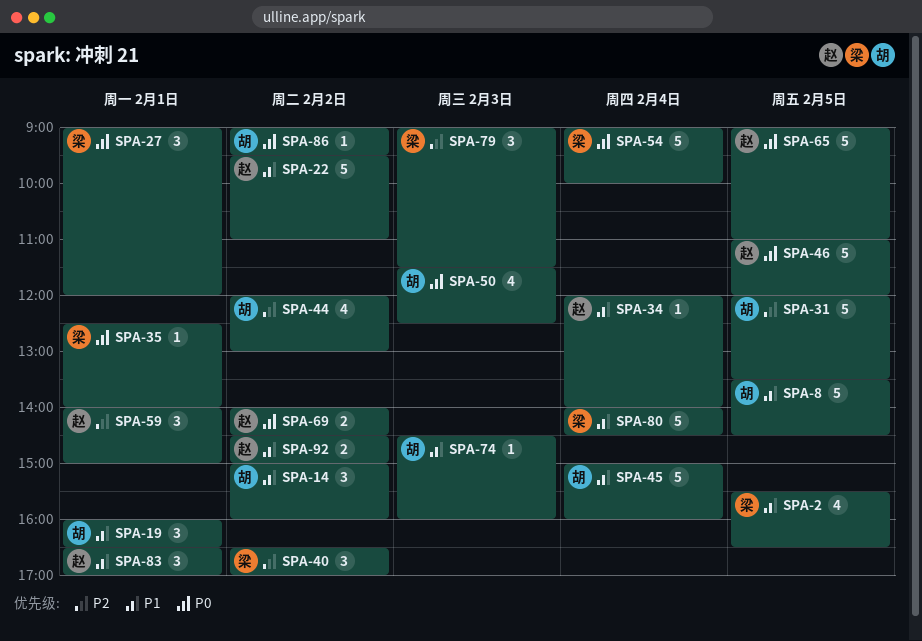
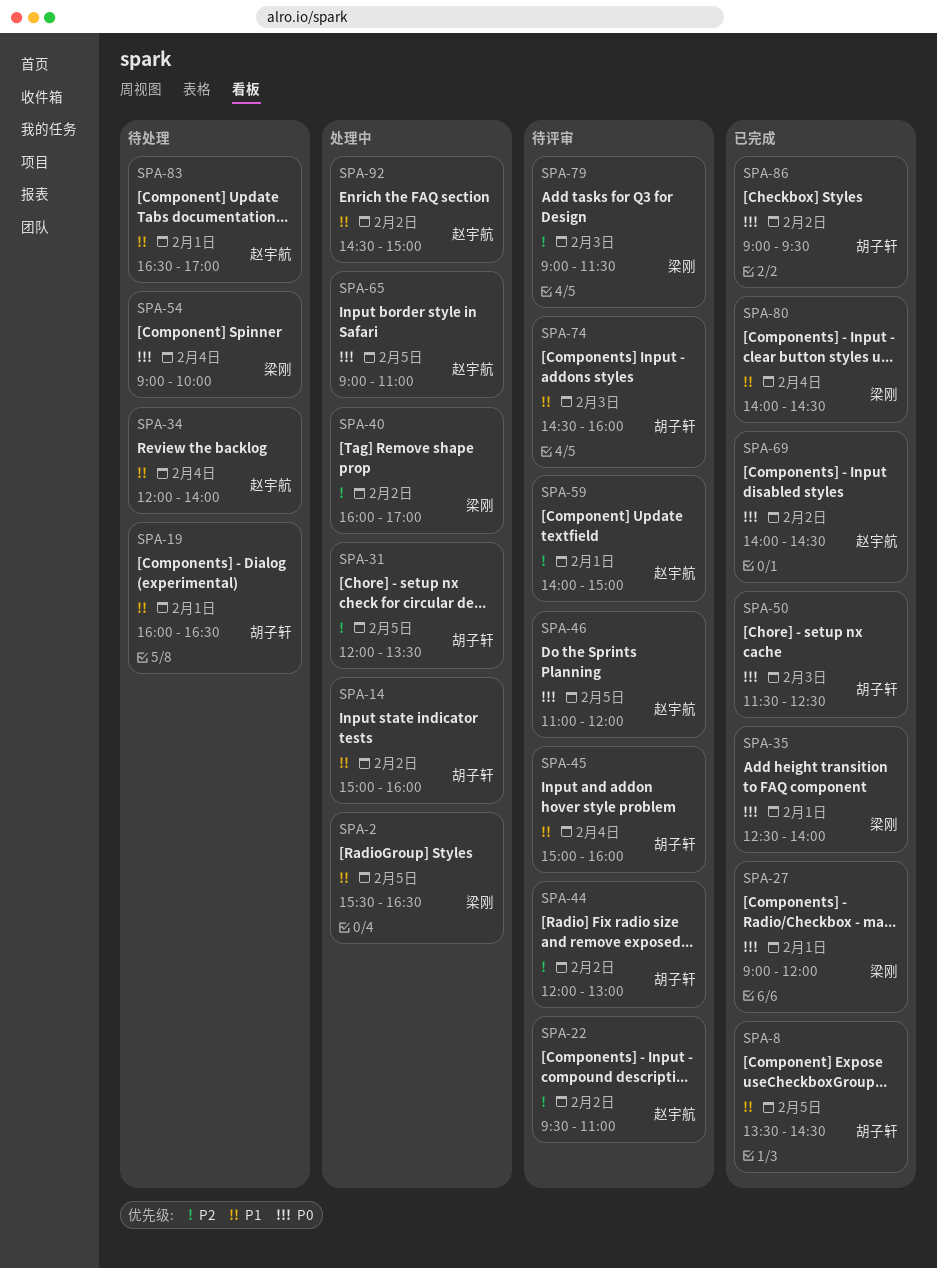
SPA-22, priority: P1 -> P2
SPA-40, begins: 16:30 -> 16:00

